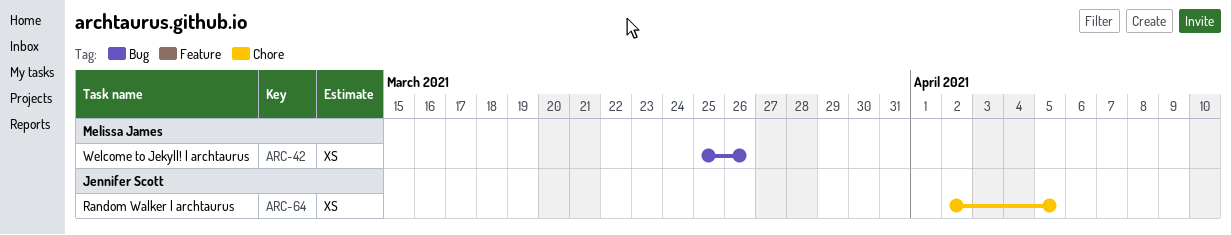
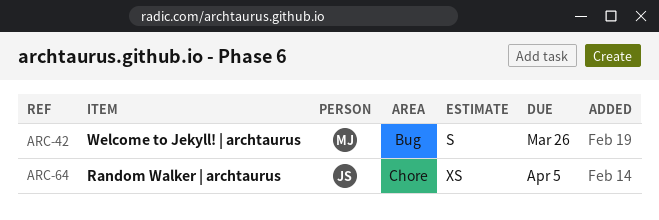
ARC-42, estimate: XS -> S

